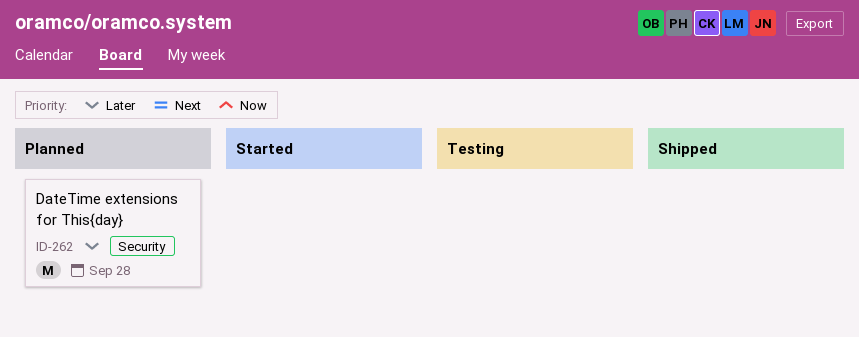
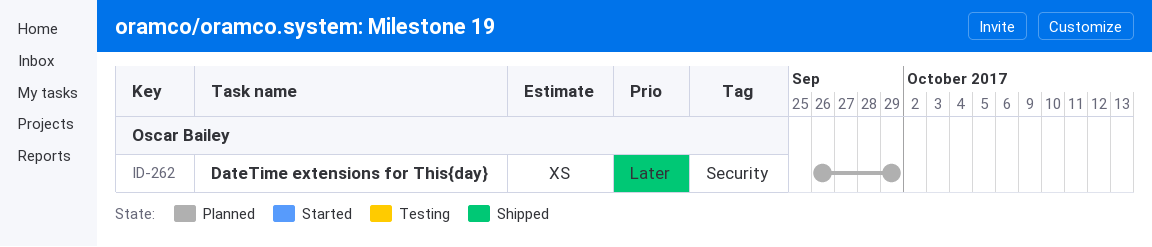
ID-262, estimate: M -> XS
ID-262, due: Sep 28 -> Sep 29

